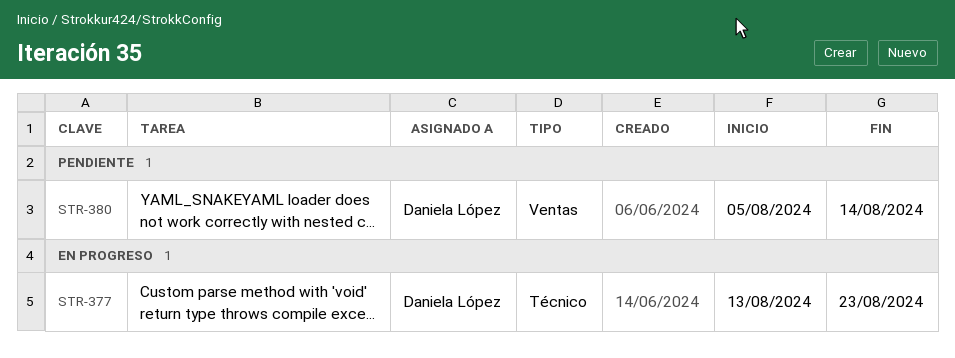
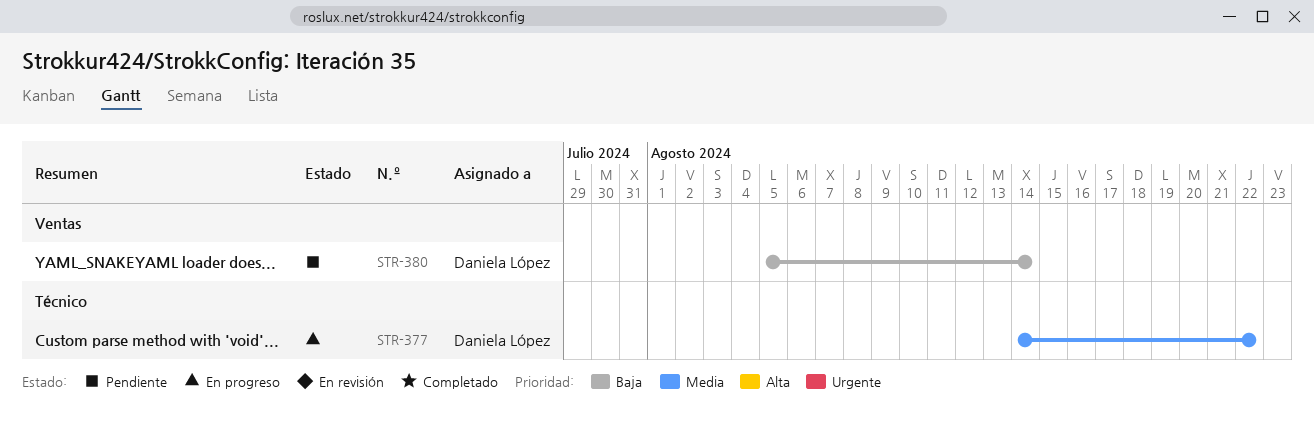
STR-377, start: Aug 13 -> Aug 14
STR-377, due: Aug 23 -> Aug 22

